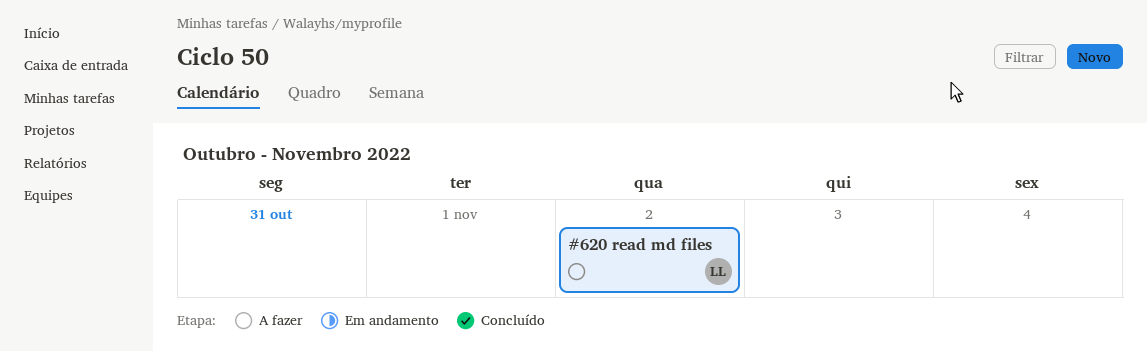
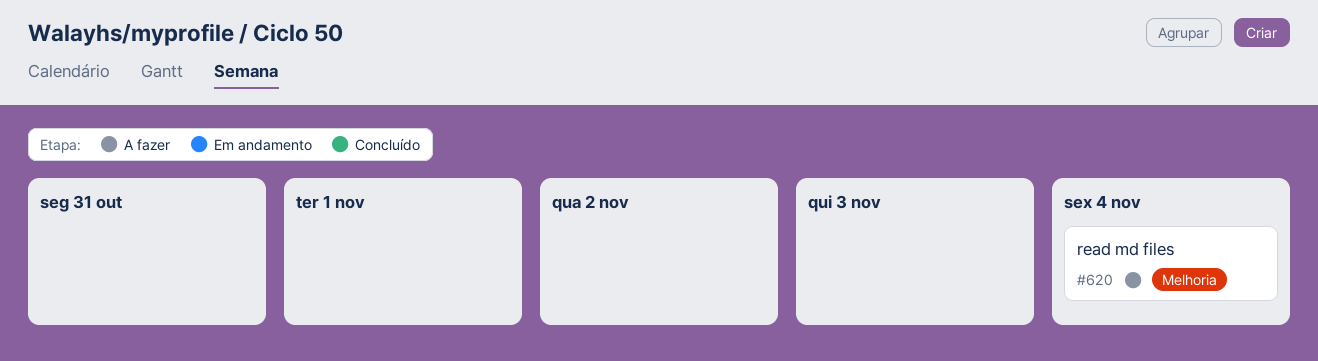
#620, due: Nov 2 -> Nov 4

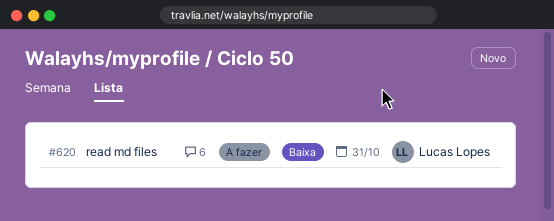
#620, due: Nov 4 -> Oct 31

